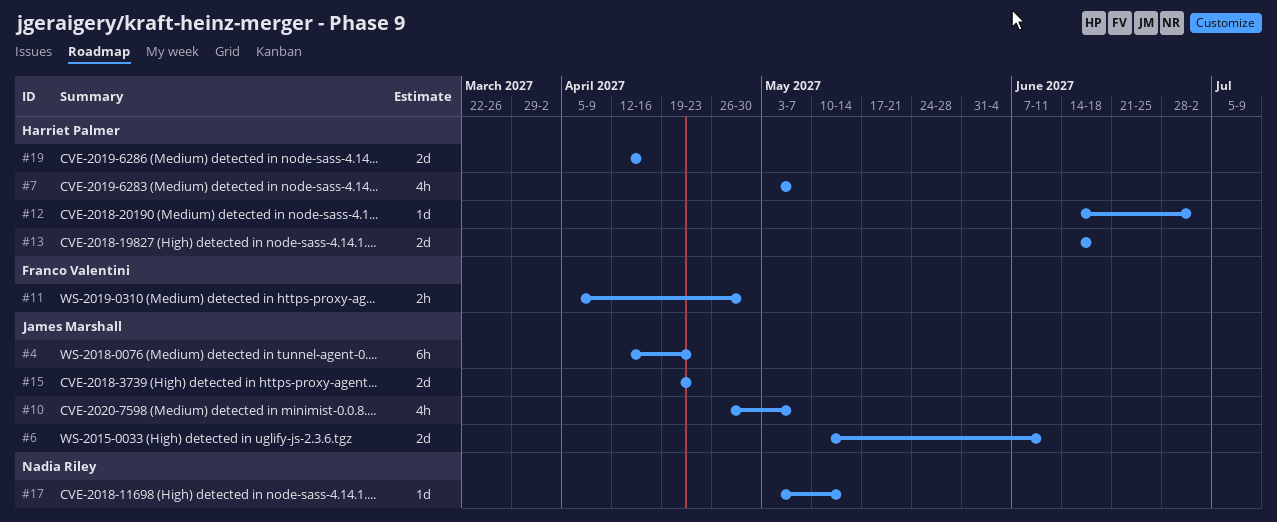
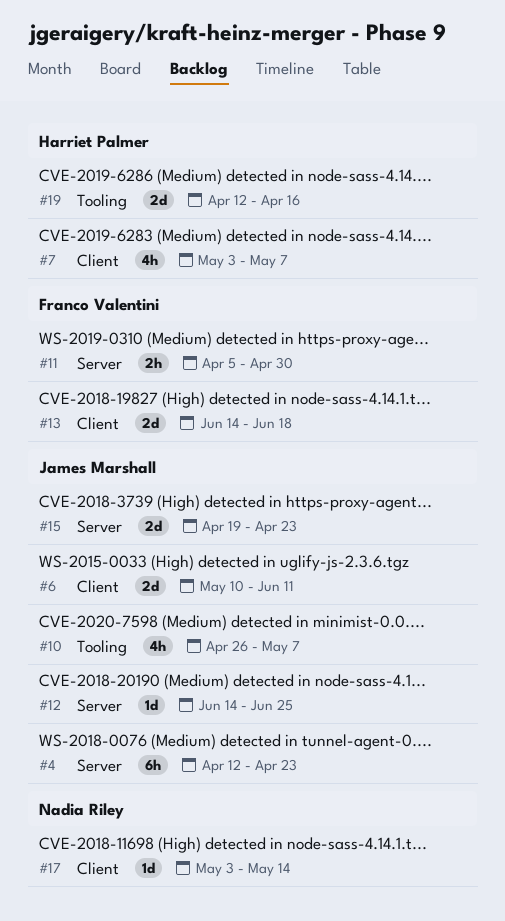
#12, owner: Harriet Palmer -> James Marshall
#12, due: Jul 2 -> Jun 25
#13, owner: Harriet Palmer -> Franco Valentini

